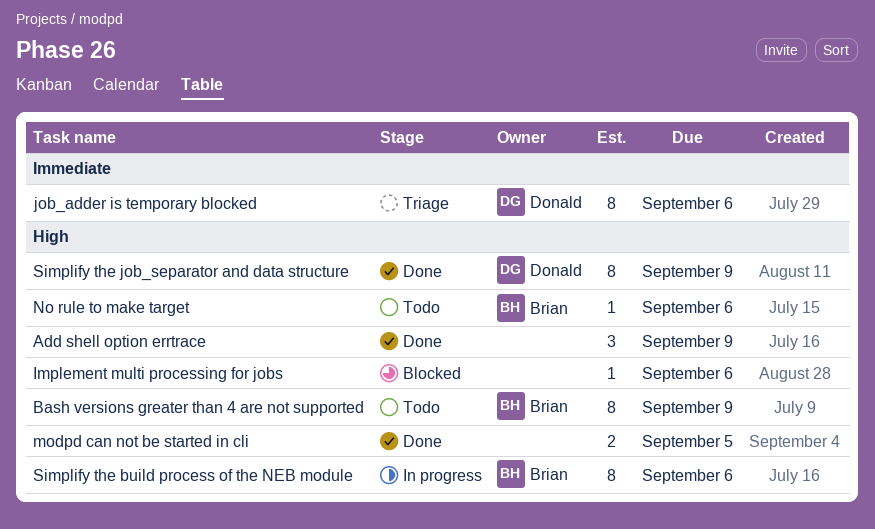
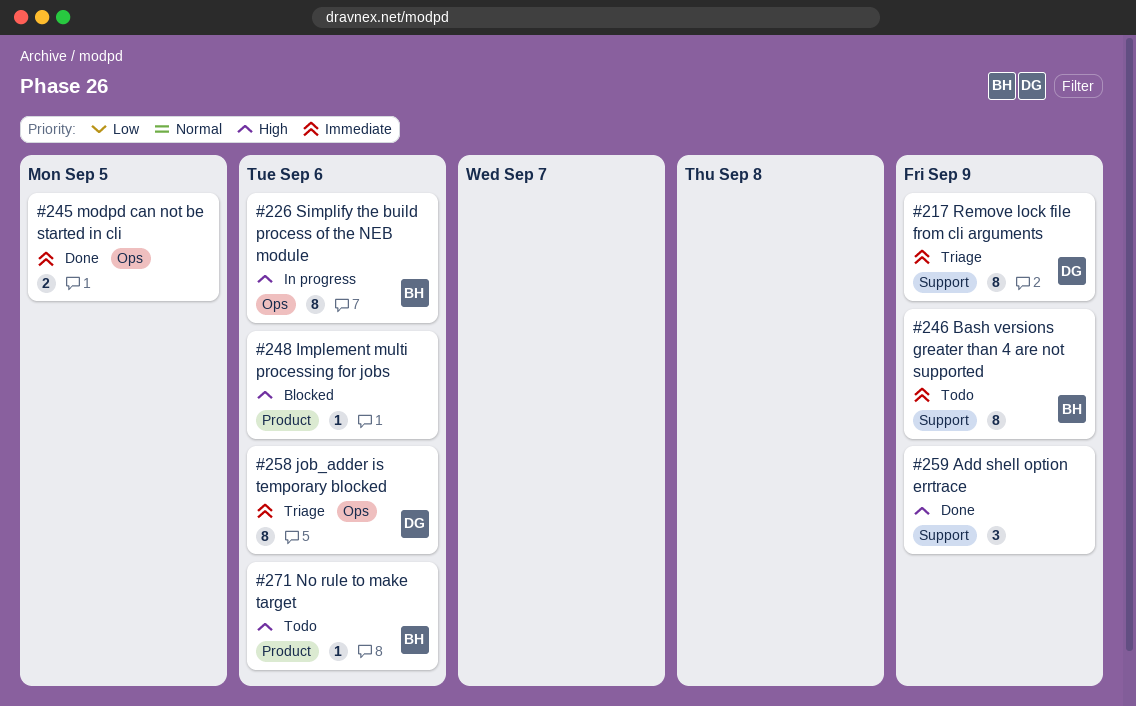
Bash versions greater than 4 are not supported, priority: High -> Immediate
modpd can not be started in cli, priority: High -> Immediate
Remove lock file from cli arguments: none -> present
Simplify the job_separator and data structure: present -> none

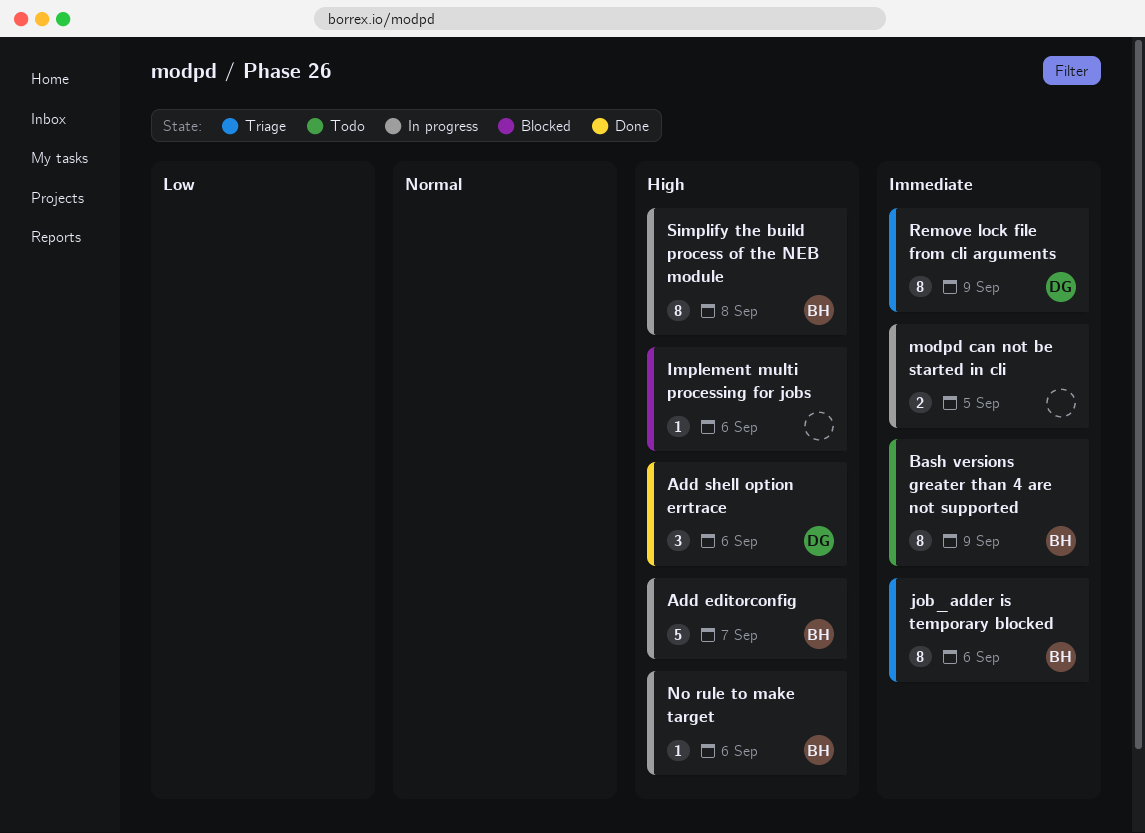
Add editorconfig: none -> present
Add shell option errtrace, owner: none -> DG
Add shell option errtrace, due: Sep 9 -> Sep 6
job_adder is temporary blocked, owner: DG -> BH
modpd can not be started in cli, status: Done -> In progress
No rule to make target, status: Todo -> In progress
Simplify the build process of the NEB module, due: Sep 6 -> Sep 8

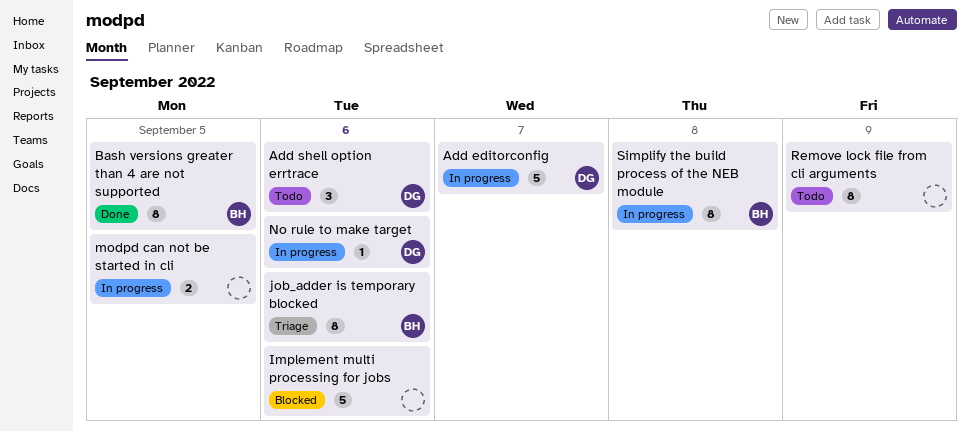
Add editorconfig, owner: BH -> DG
Add shell option errtrace, status: Done -> Todo
Bash versions greater than 4 are not supported, status: Todo -> Done
Bash versions greater than 4 are not supported, due: Sep 9 -> Sep 5
Implement multi processing for jobs, estimate: 1 -> 5
No rule to make target, owner: BH -> DG
Remove lock file from cli arguments, status: Triage -> Todo
Remove lock file from cli arguments, owner: DG -> none

